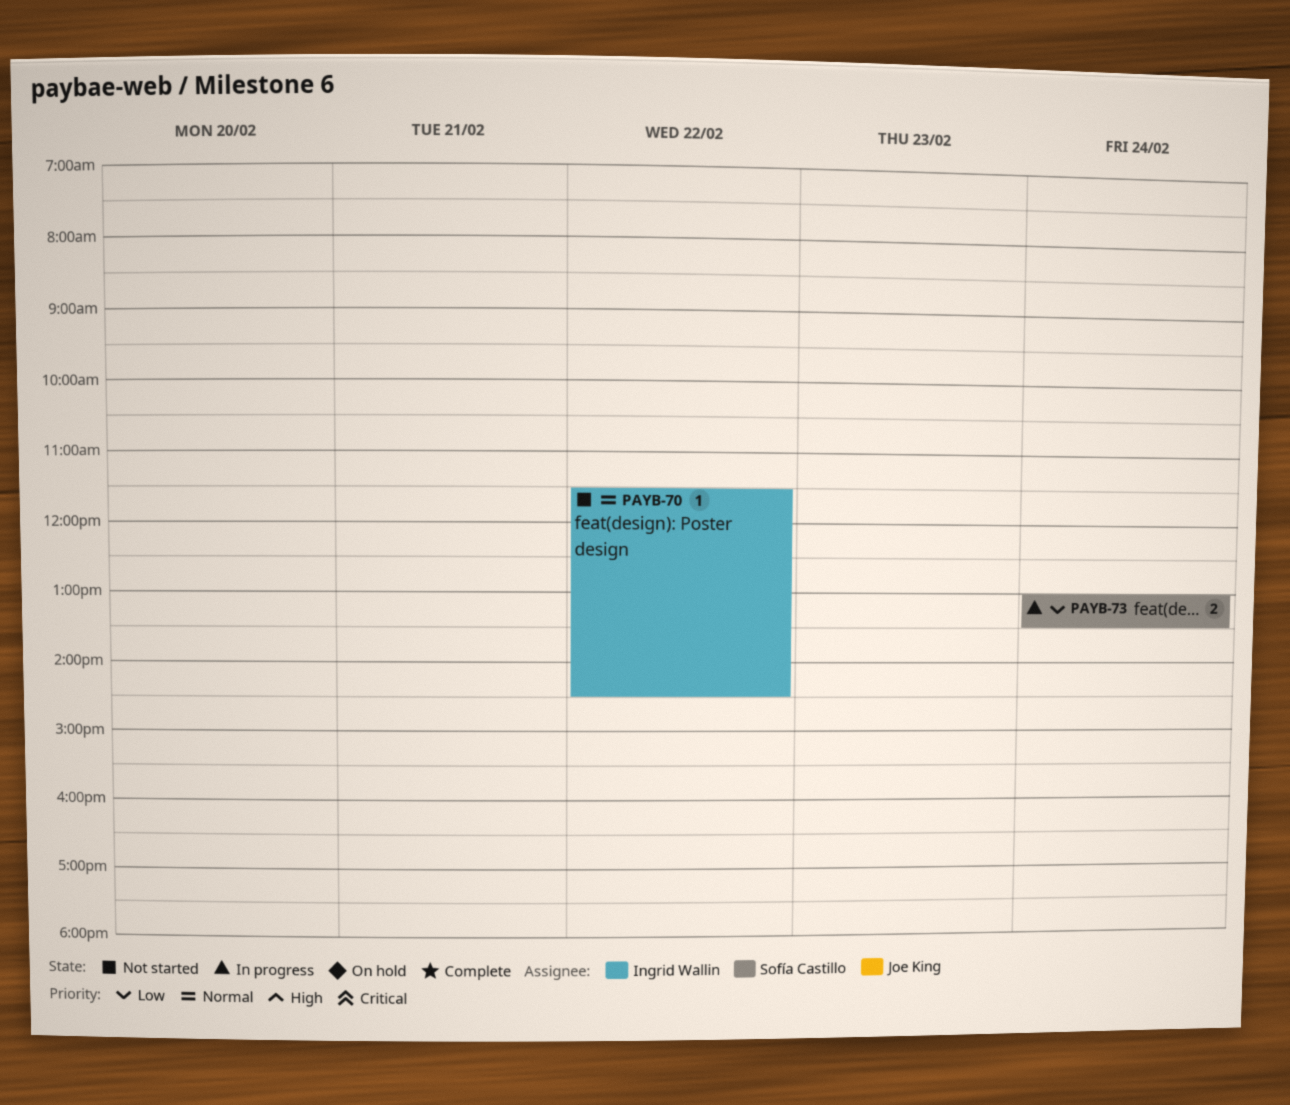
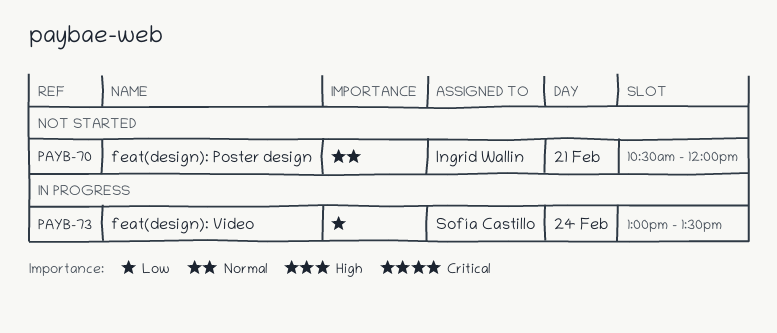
PAYB-70, day: Feb 22 -> Feb 21
PAYB-70, begins: 11:30 -> 10:30
PAYB-70, ends: 14:30 -> 12:00

